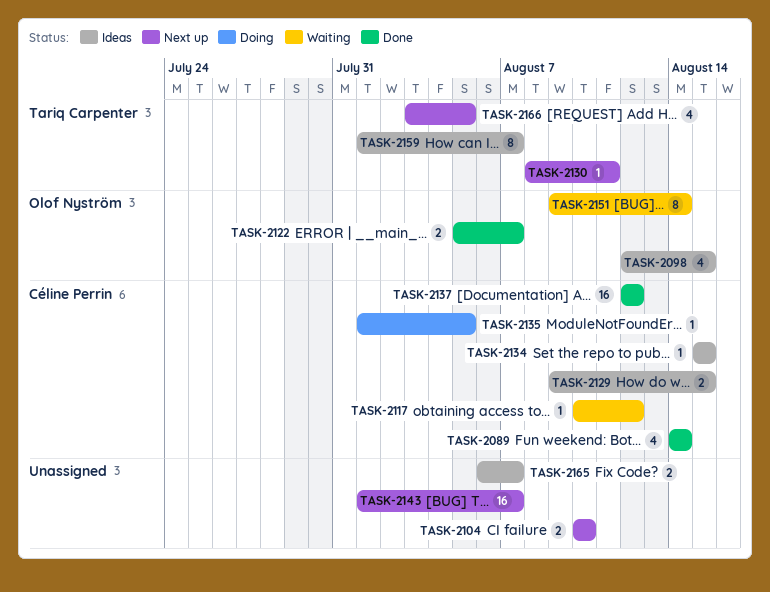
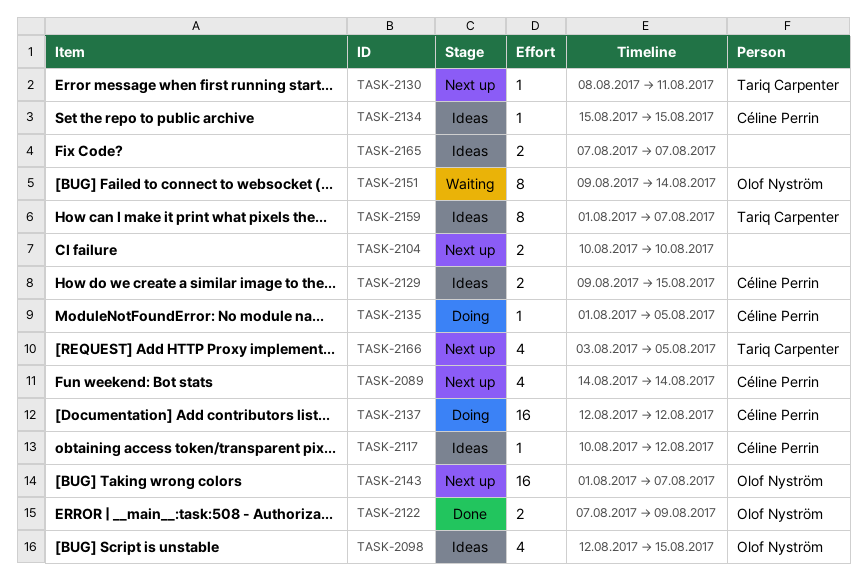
TASK-2089, status: Done -> Next up
TASK-2117, status: Waiting -> Ideas
TASK-2122, start: Aug 5 -> Aug 7
TASK-2122, due: Aug 7 -> Aug 9
TASK-2137, status: Done -> Doing
TASK-2143, owner: none -> Olof Nyström
TASK-2165, start: Aug 6 -> Aug 7

